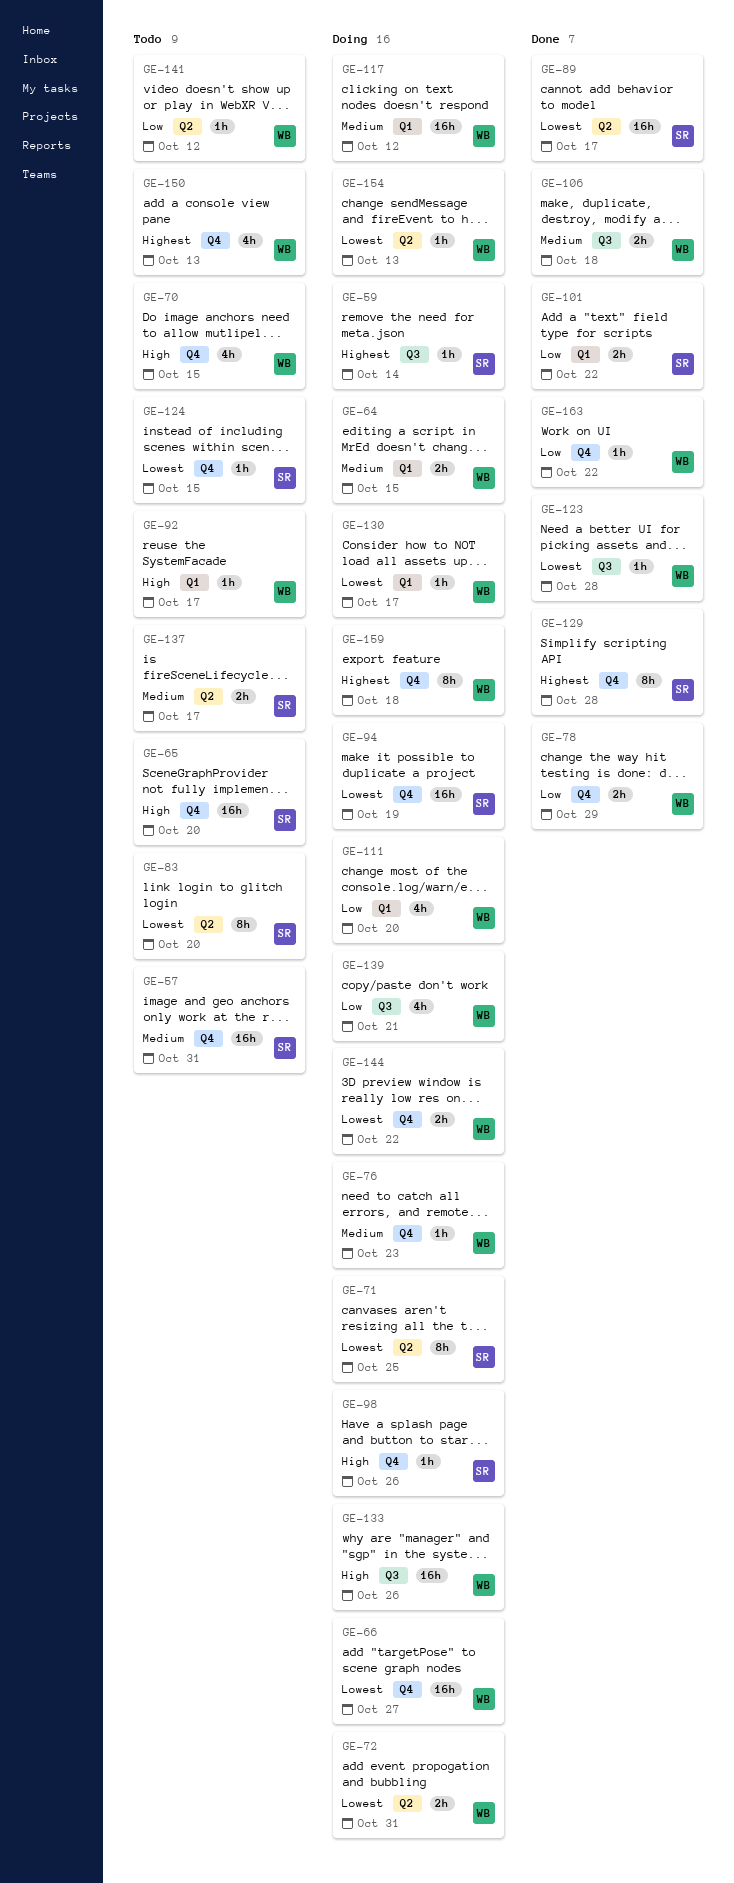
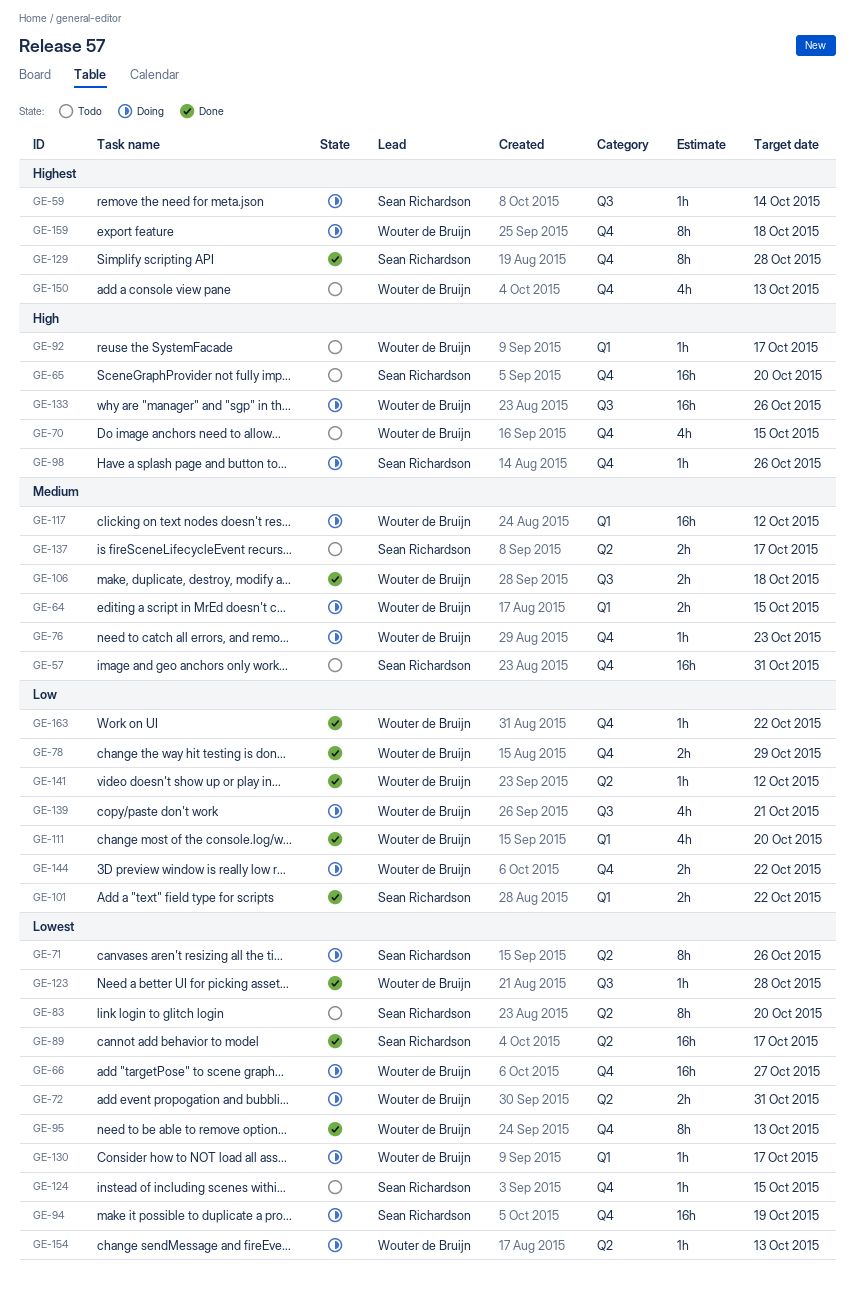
GE-71, due: Oct 25 -> Oct 26
GE-95: none -> present
GE-111, status: Doing -> Done
GE-141, status: Todo -> Done
GE-144, priority: Lowest -> Low

